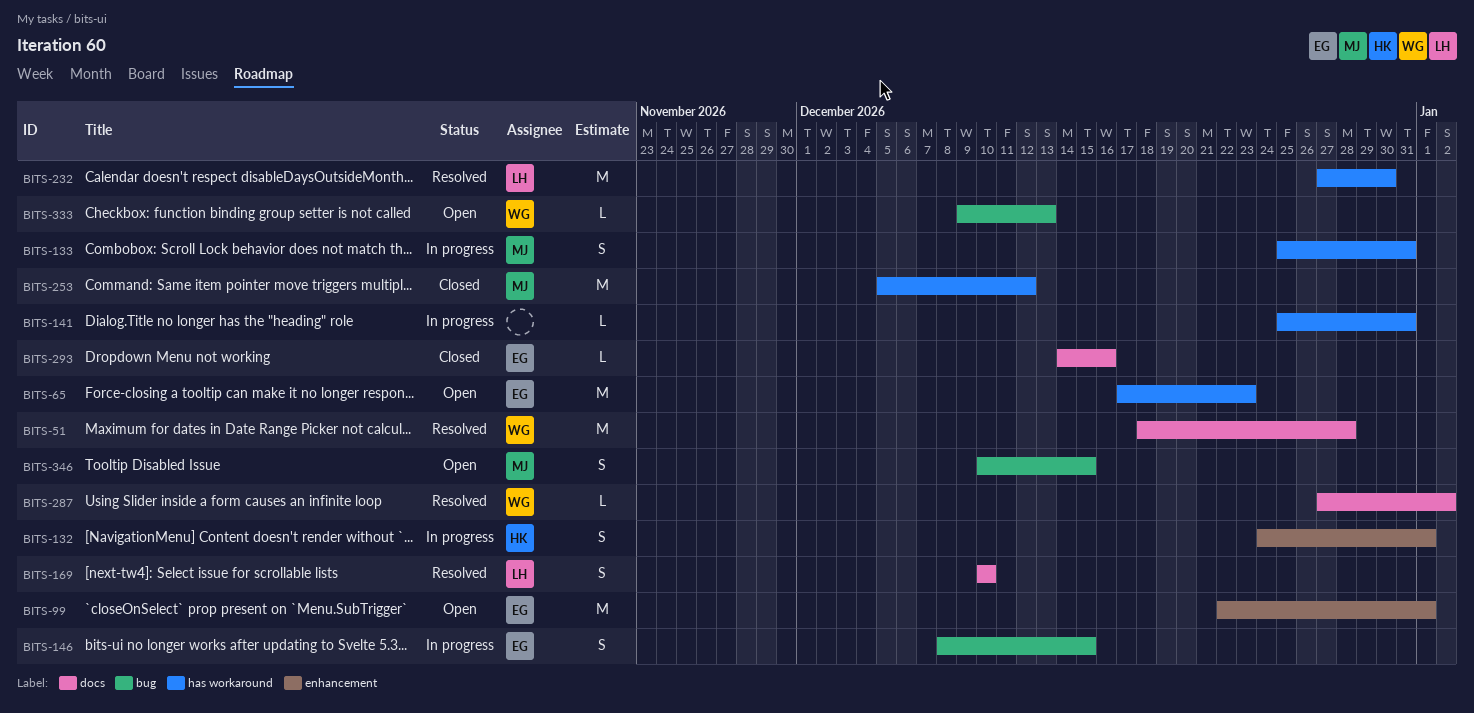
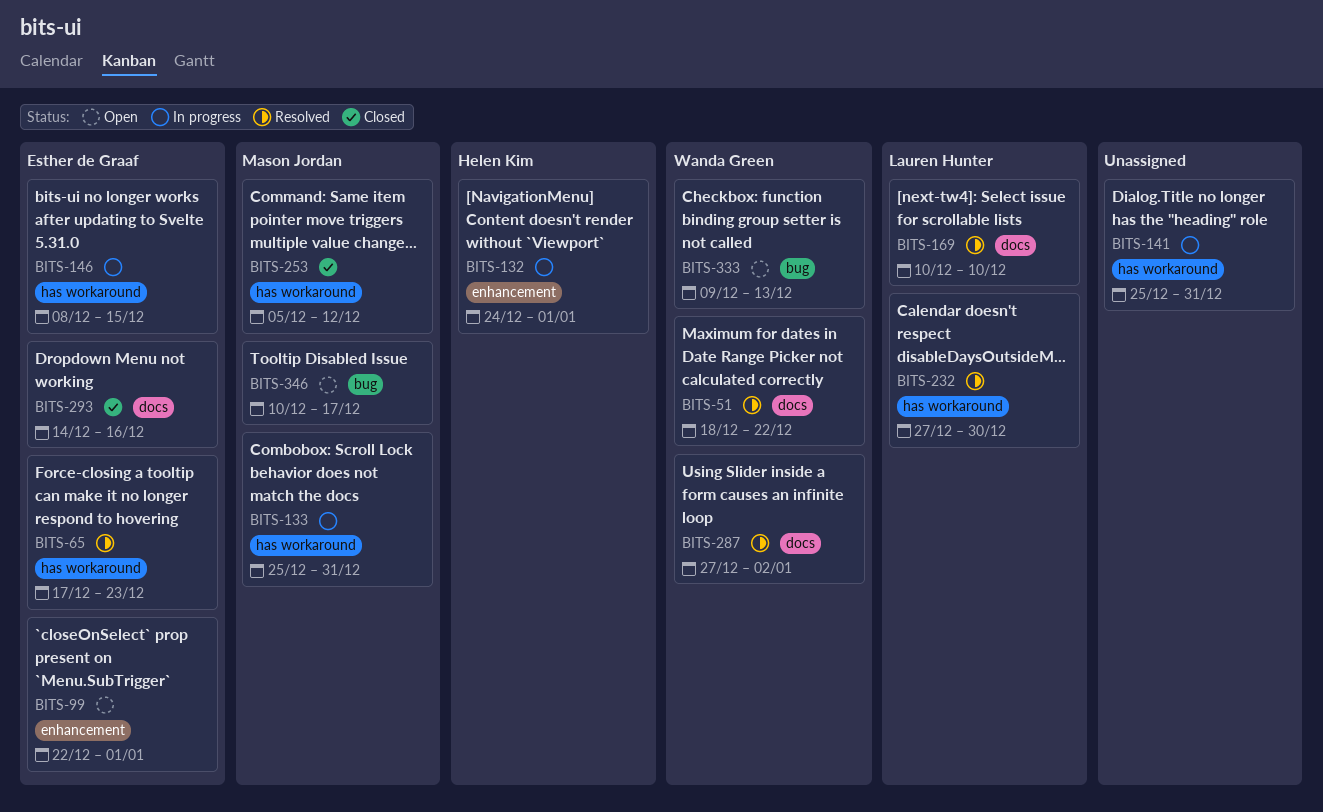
BITS-51, due: Dec 28 -> Dec 22
BITS-65, status: Open -> Resolved
BITS-146, label: bug -> has workaround
BITS-346, due: Dec 15 -> Dec 17

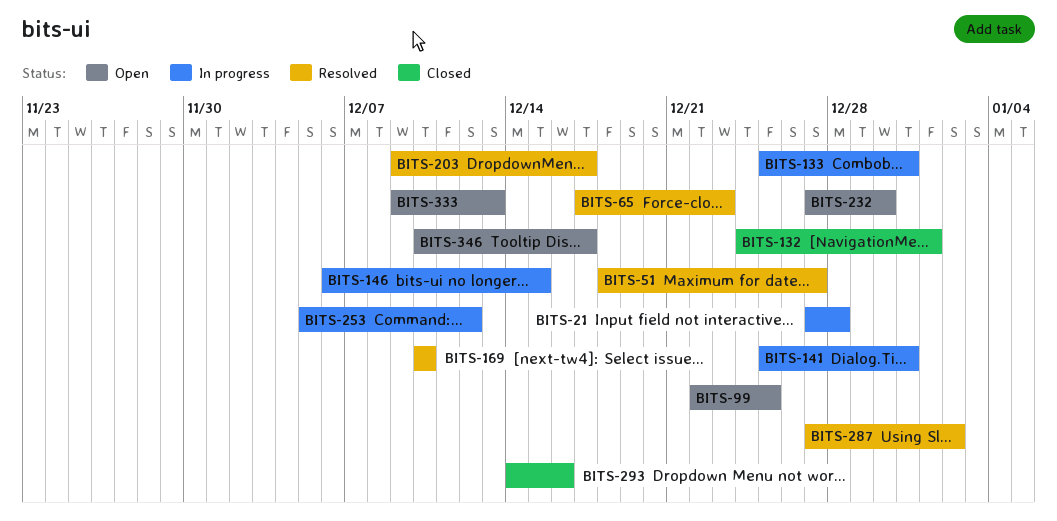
BITS-21: none -> present
BITS-51, due: Dec 22 -> Dec 27
BITS-99, due: Jan 1 -> Dec 25
BITS-132, status: In progress -> Closed
BITS-146, start: Dec 8 -> Dec 6
BITS-203: none -> present
BITS-232, status: Resolved -> Open
BITS-253, status: Closed -> In progress

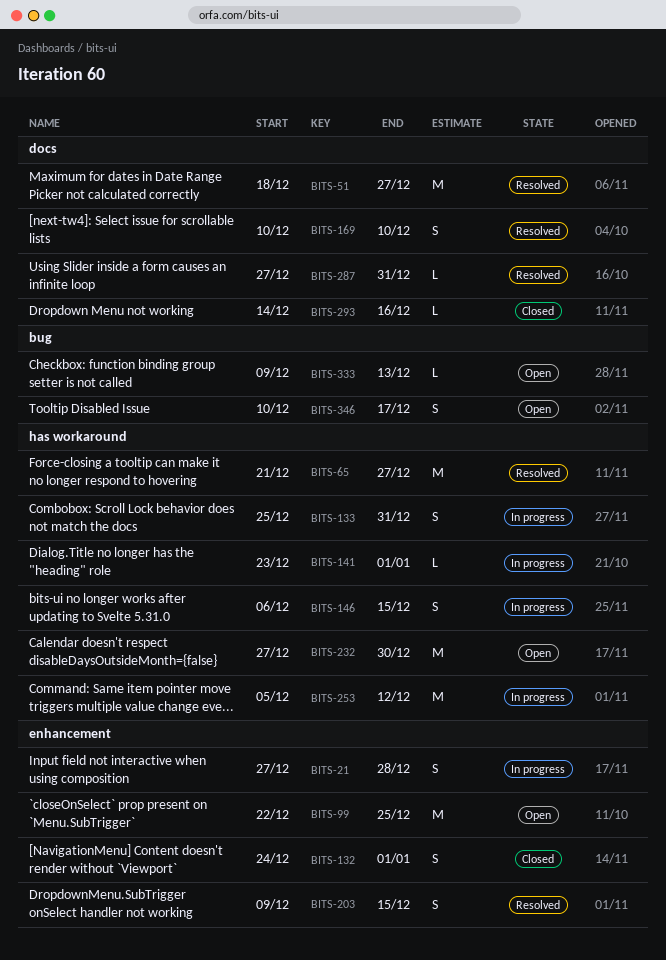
BITS-65, start: Dec 17 -> Dec 21
BITS-65, due: Dec 23 -> Dec 27
BITS-141, start: Dec 25 -> Dec 23
BITS-141, due: Dec 31 -> Jan 1
BITS-203, due: Dec 17 -> Dec 15
BITS-287, due: Jan 2 -> Dec 31

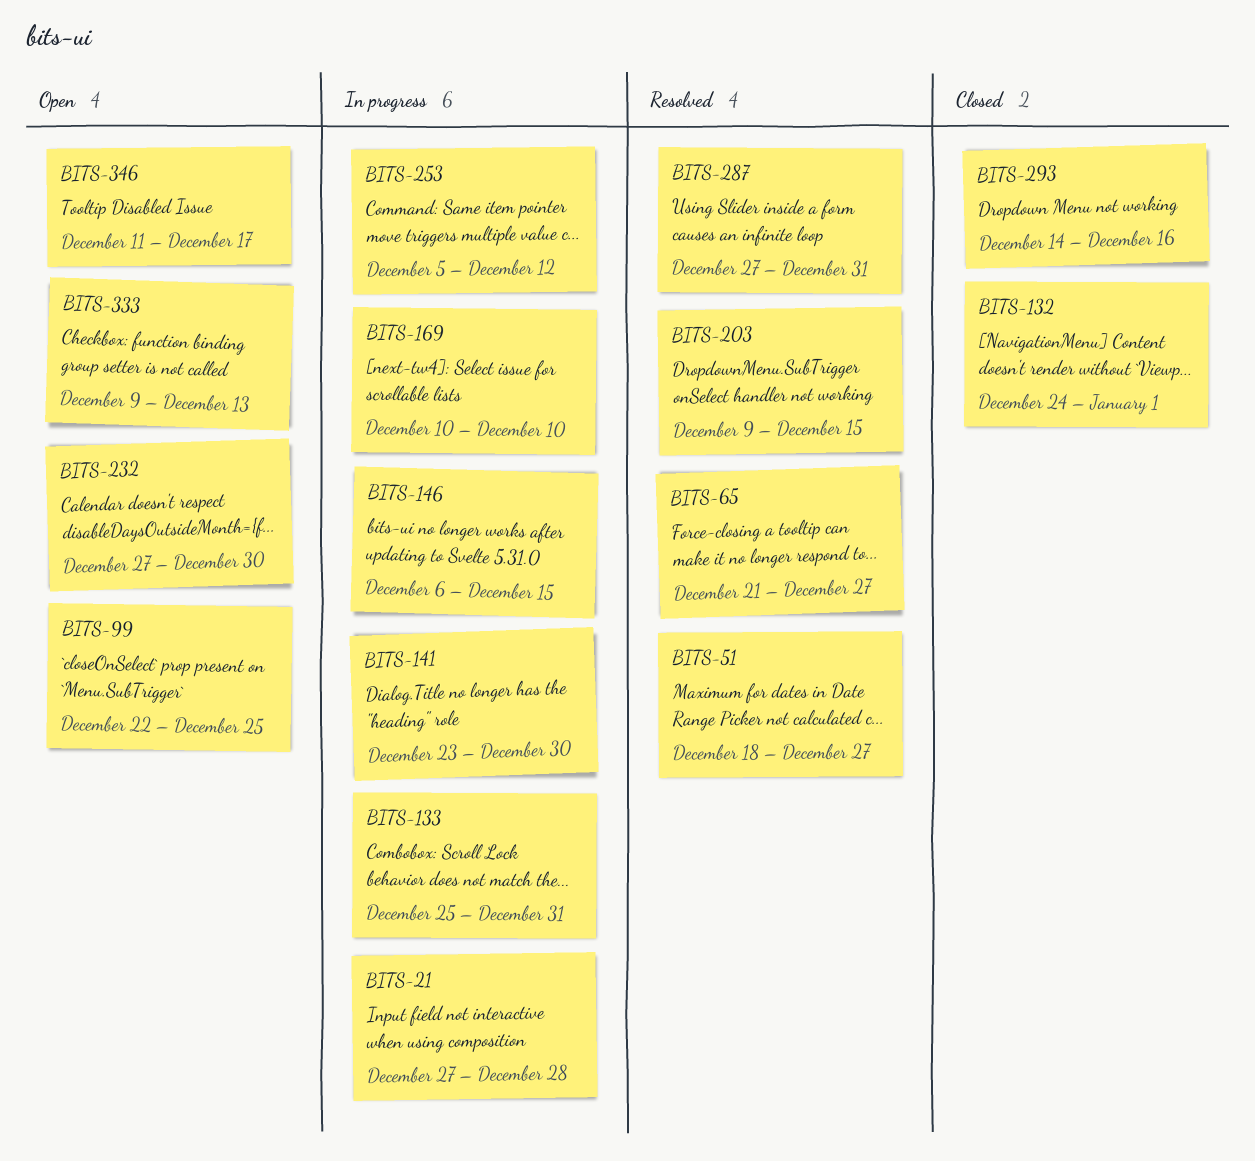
BITS-141, due: Jan 1 -> Dec 30
BITS-169, status: Resolved -> In progress
BITS-346, start: Dec 10 -> Dec 11

